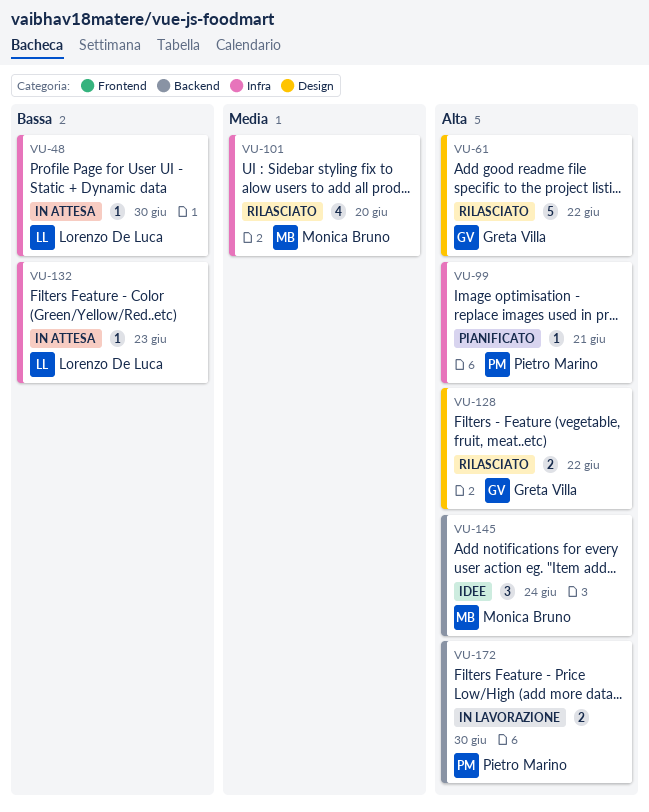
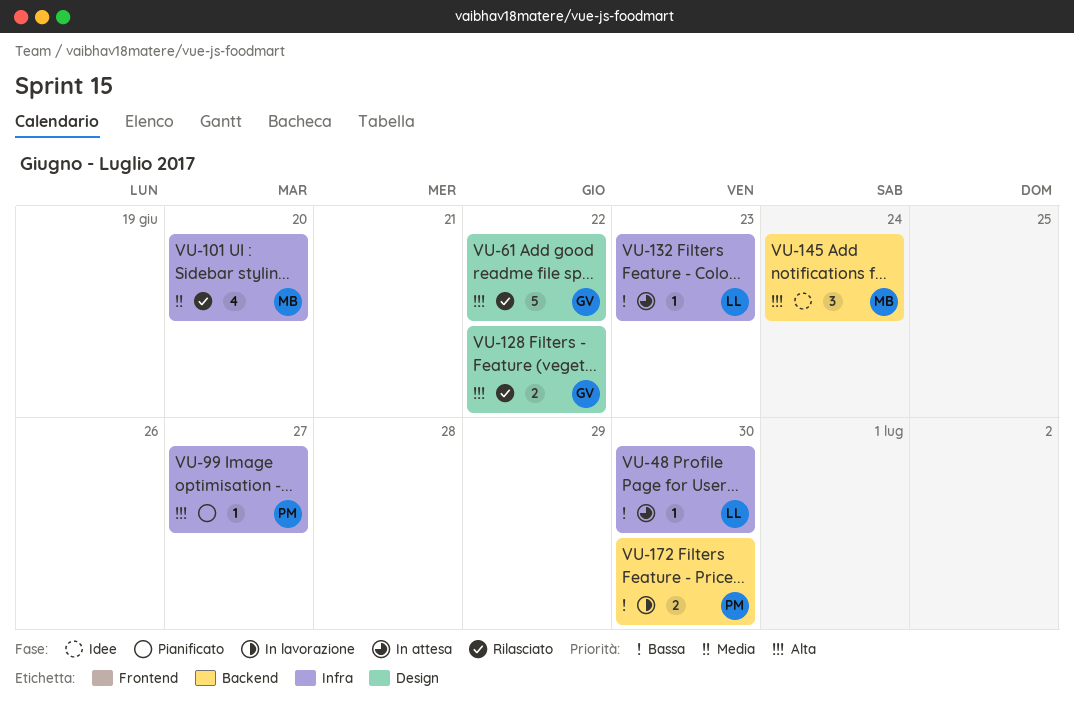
VU-99, due: Jun 21 -> Jun 27
VU-172, priority: Alta -> Bassa

